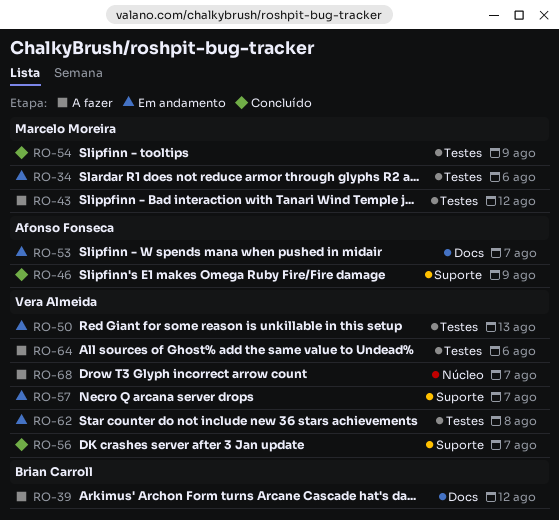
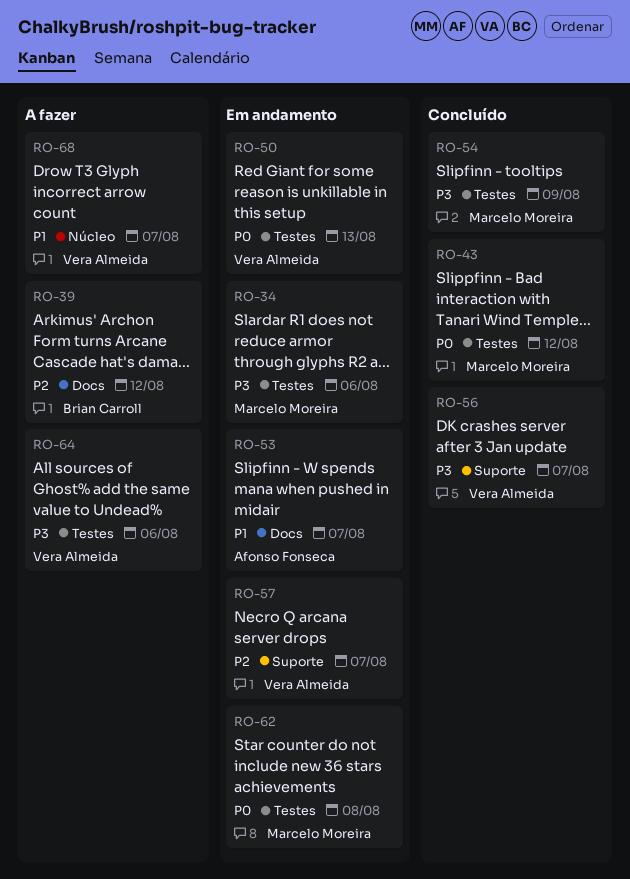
RO-43, status: A fazer -> Concluído
RO-46: present -> none
RO-62, owner: Vera Almeida -> Marcelo Moreira

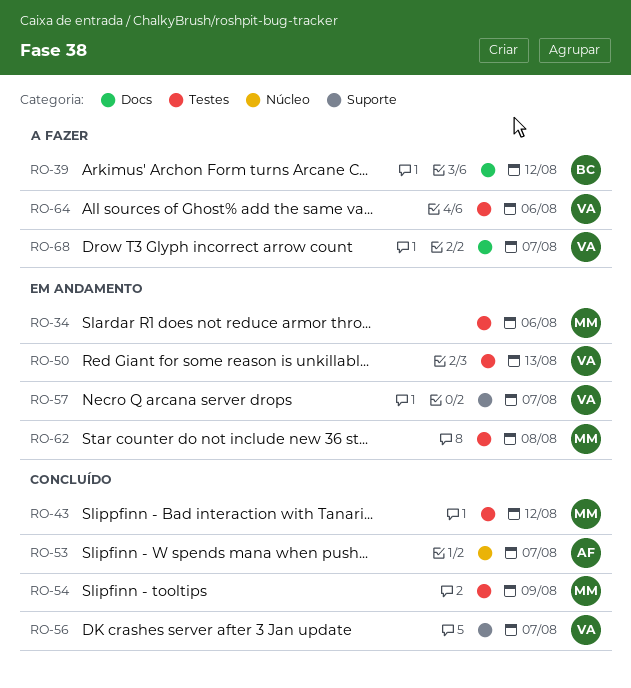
RO-53, status: Em andamento -> Concluído
RO-53, label: Docs -> Núcleo
RO-68, label: Núcleo -> Docs

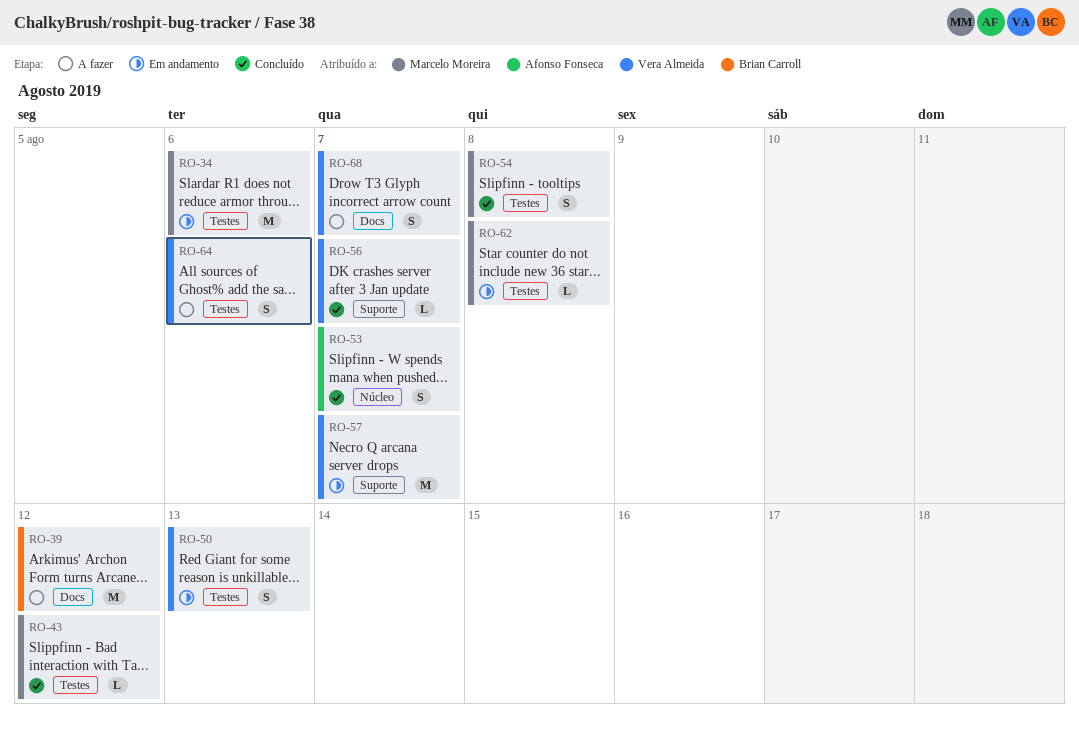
RO-54, due: Aug 9 -> Aug 8

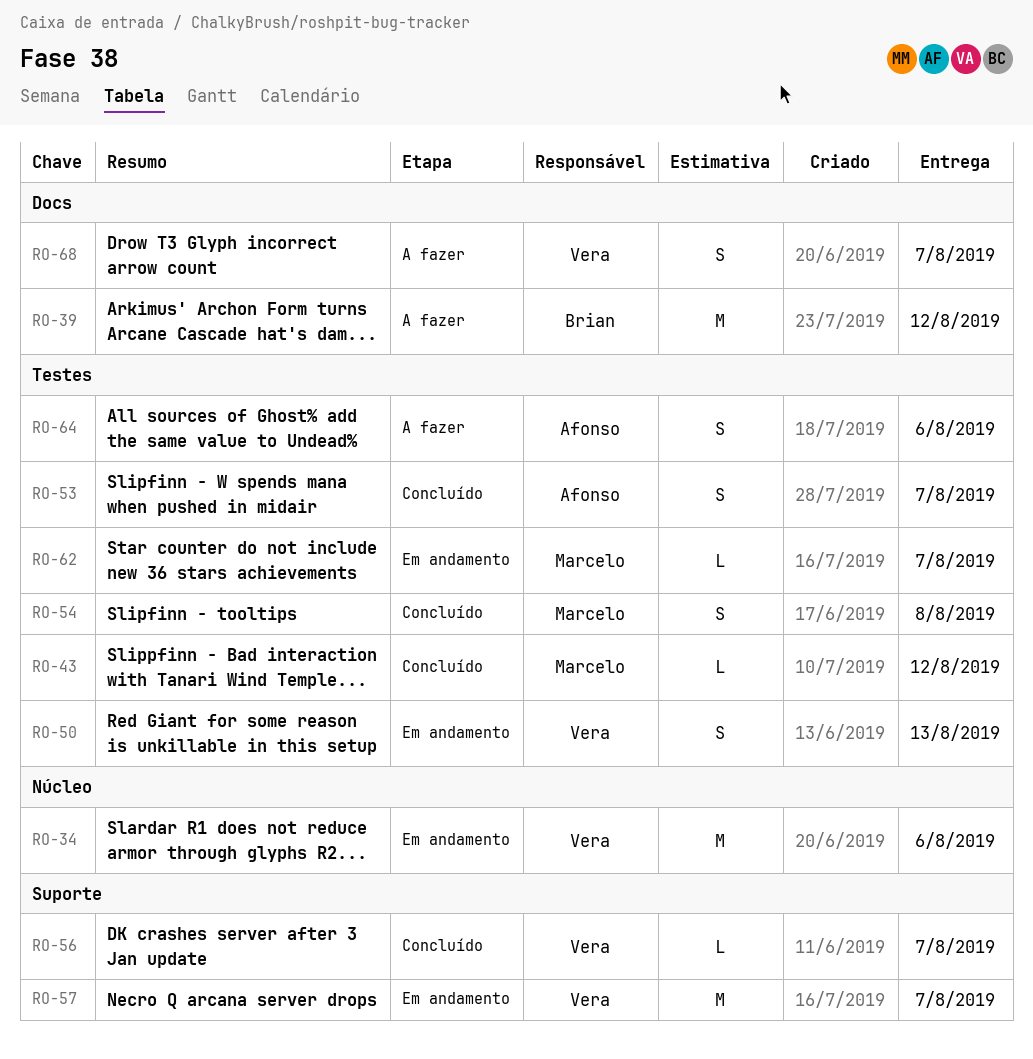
RO-34, owner: Marcelo Moreira -> Vera Almeida
RO-34, label: Testes -> Núcleo
RO-53, label: Núcleo -> Testes
RO-62, due: Aug 8 -> Aug 7
RO-64, owner: Vera Almeida -> Afonso Fonseca

